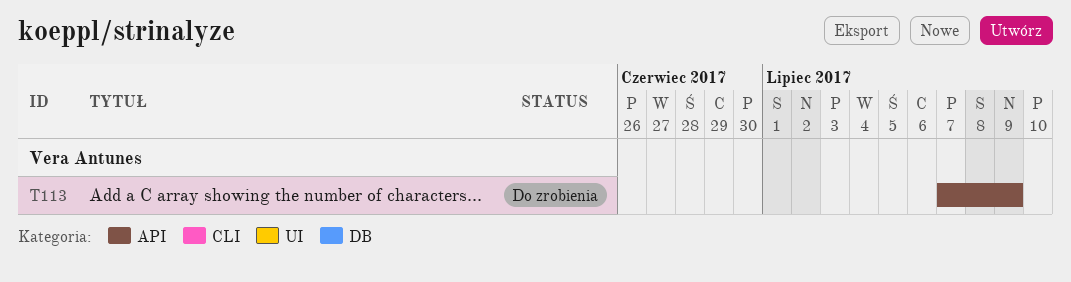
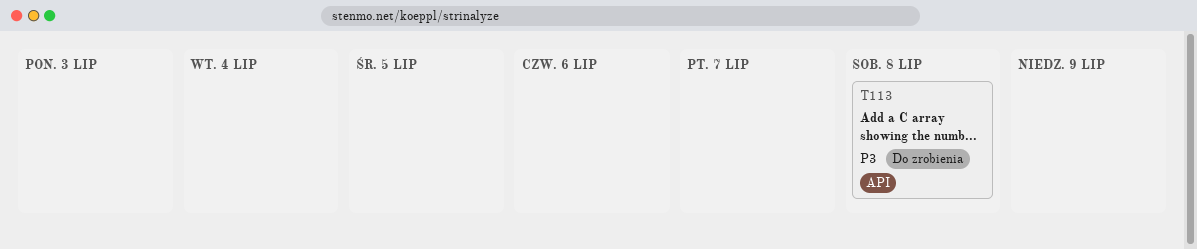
T113, due: Jul 9 -> Jul 8

